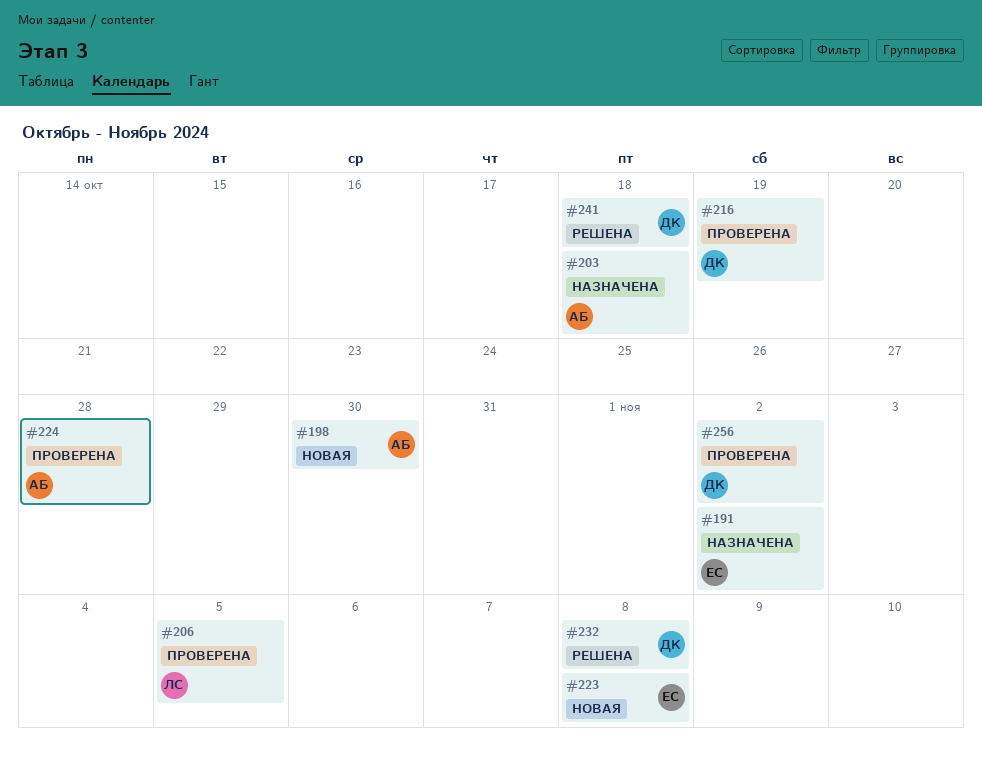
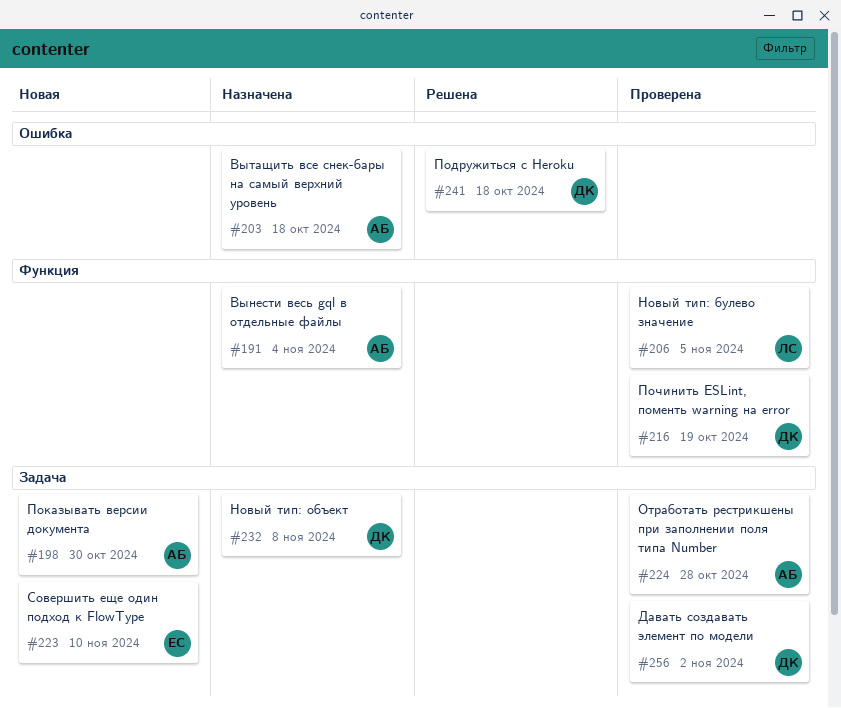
#191, owner: ЕС -> АБ
#191, due: Nov 2 -> Nov 4
#223, due: Nov 8 -> Nov 10
#232, status: Решена -> Назначена

